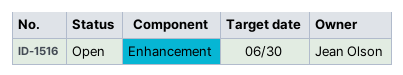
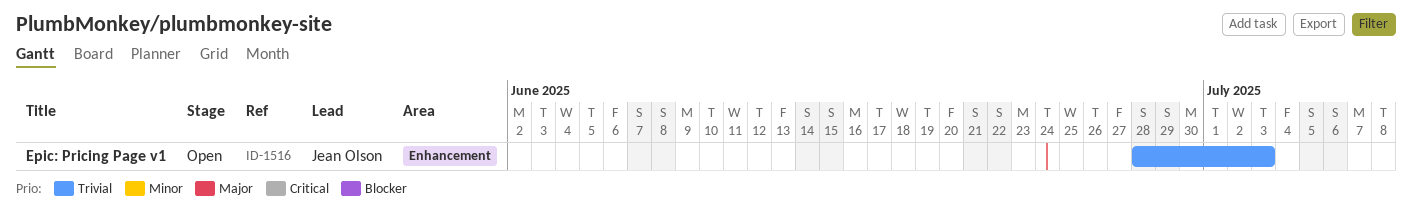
ID-1516, due: Jun 30 -> Jul 3

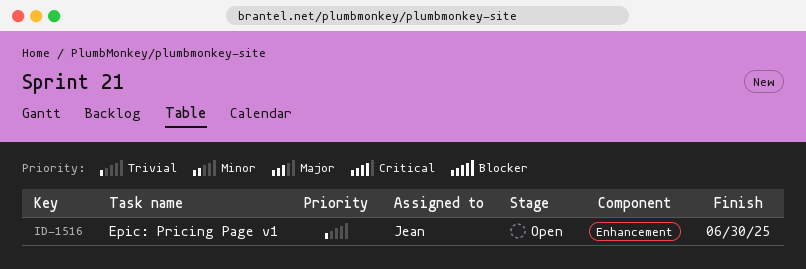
ID-1516, due: Jul 3 -> Jun 30

